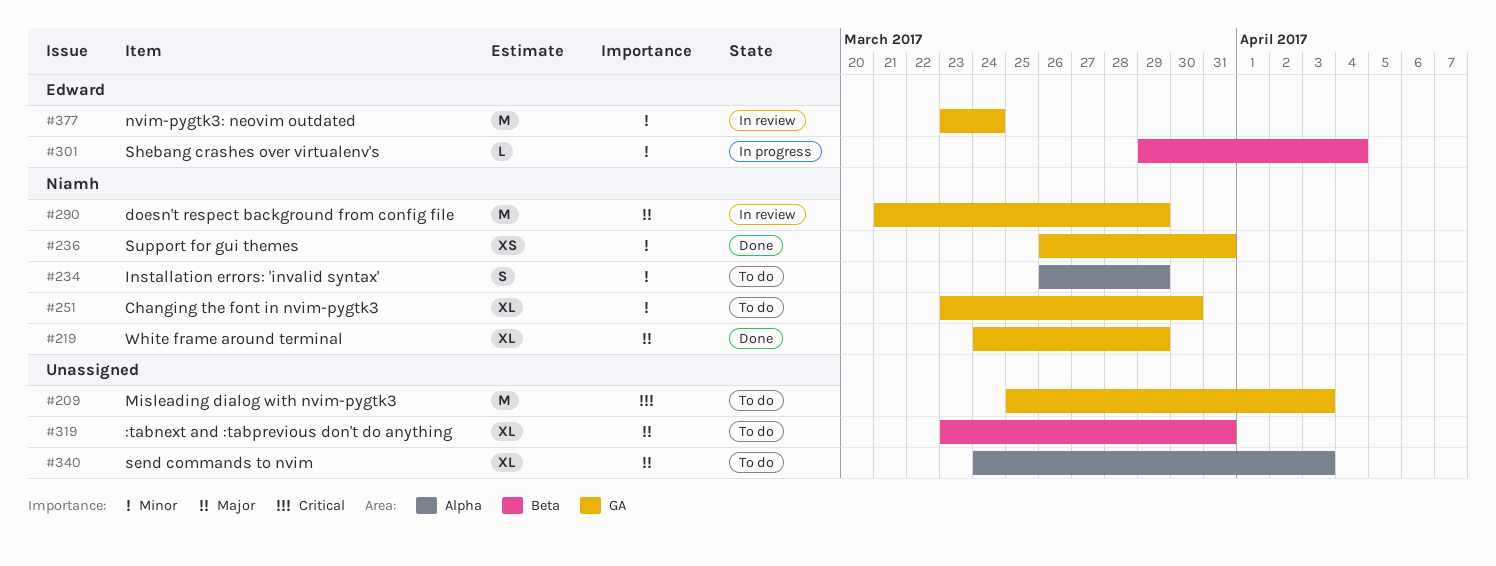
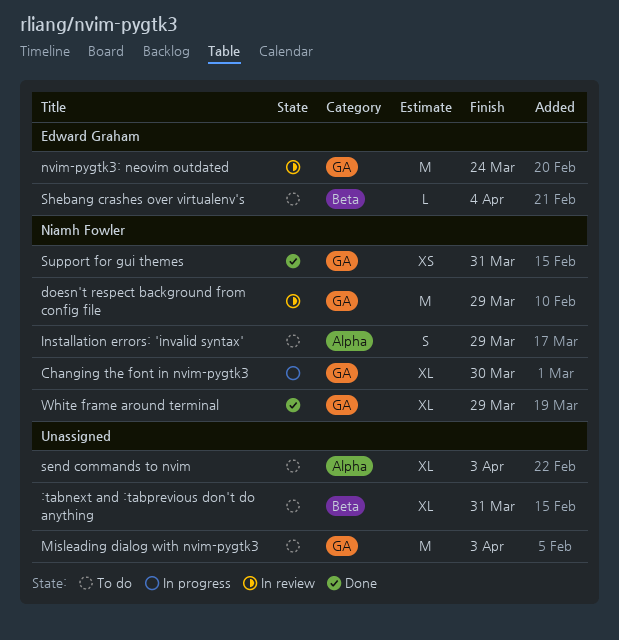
Changing the font in nvim-pygtk3, status: To do -> In progress
Shebang crashes over virtualenv's, status: In progress -> To do

